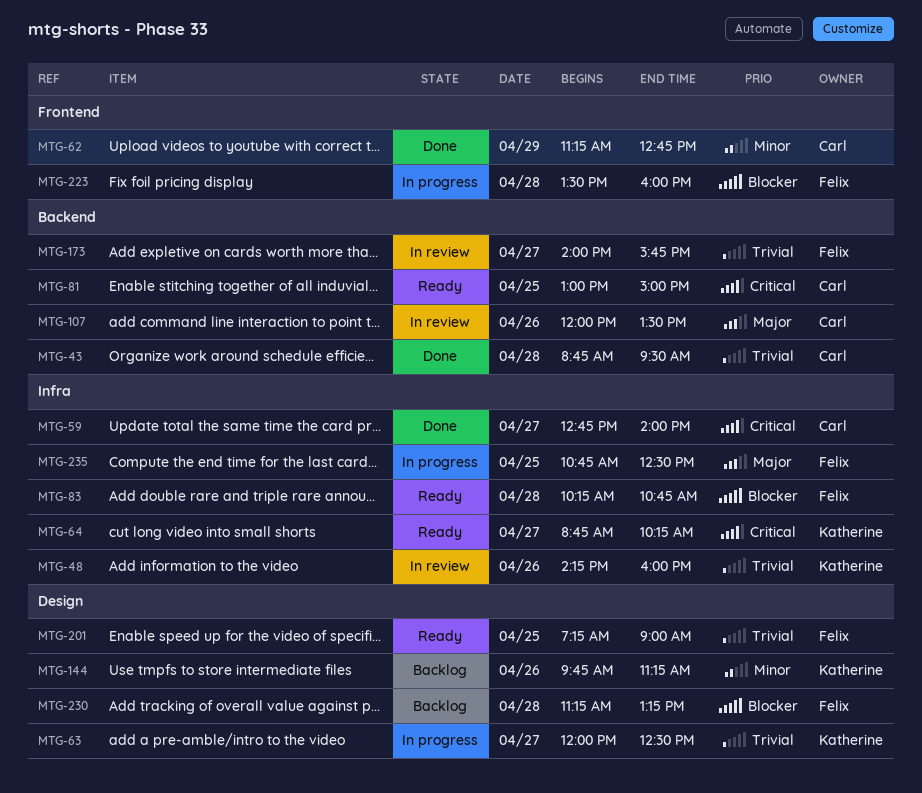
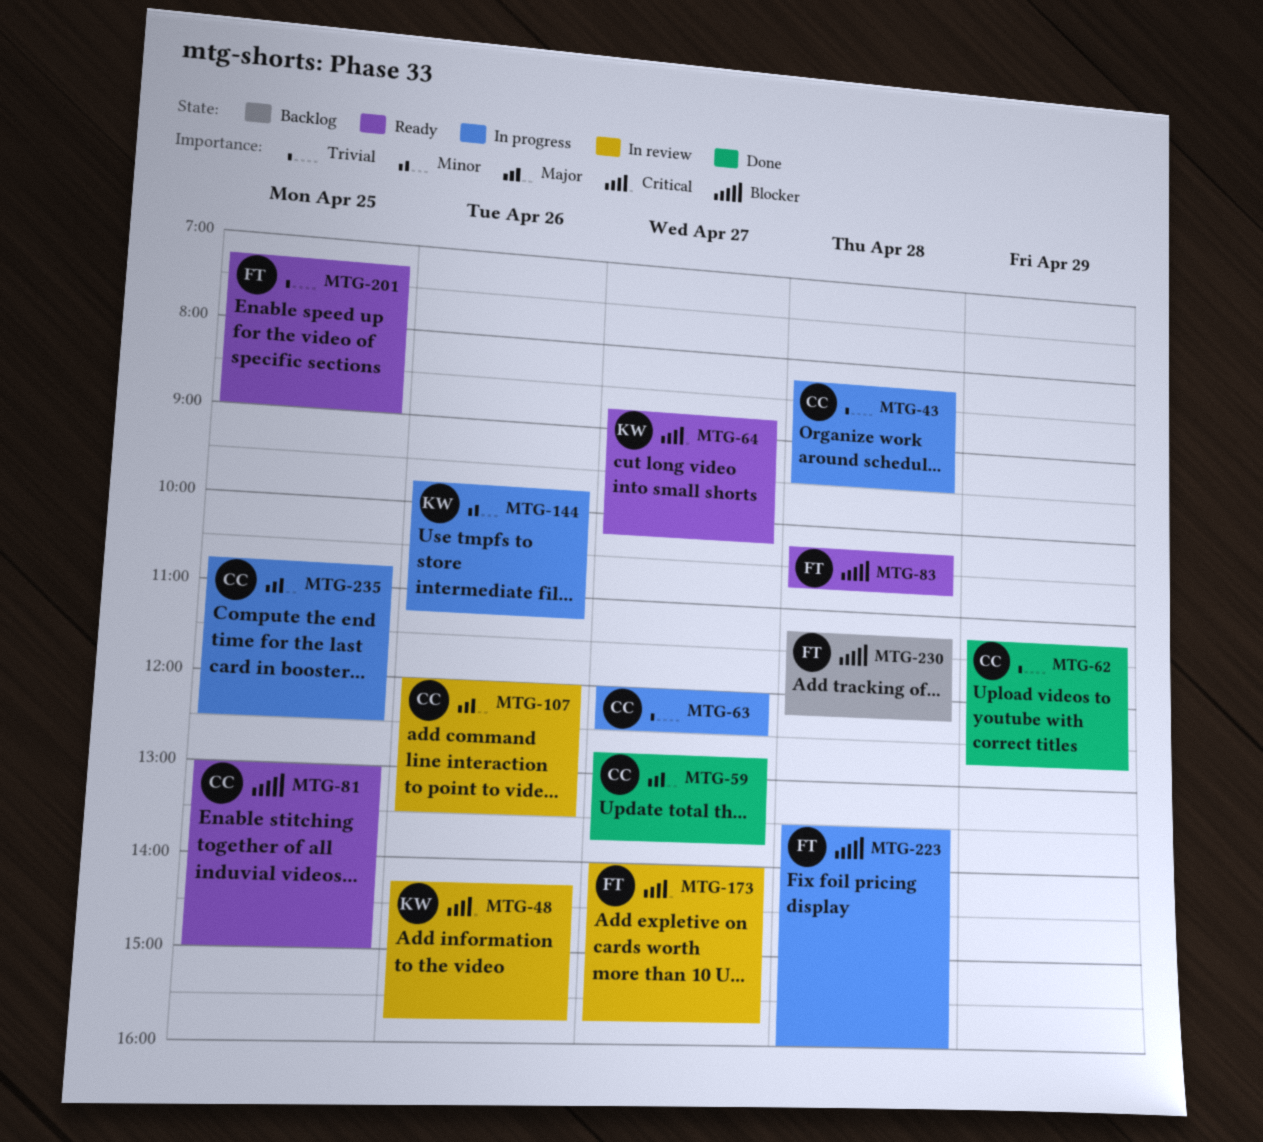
MTG-43, status: Done -> In progress
MTG-43, begins: 08:45 -> 08:15
MTG-48, priority: Trivial -> Critical
MTG-48, ends: 16:00 -> 15:45
MTG-59, priority: Critical -> Major
MTG-59, ends: 14:00 -> 13:45
MTG-62, priority: Minor -> Trivial
MTG-63, owner: Katherine -> Carl
MTG-81, priority: Critical -> Blocker
MTG-144, status: Backlog -> In progress
MTG-173, priority: Trivial -> Critical
MTG-230, ends: 13:15 -> 12:15
MTG-235, owner: Felix -> Carl

